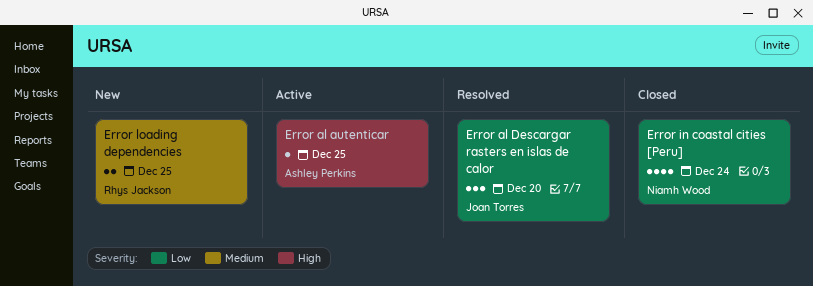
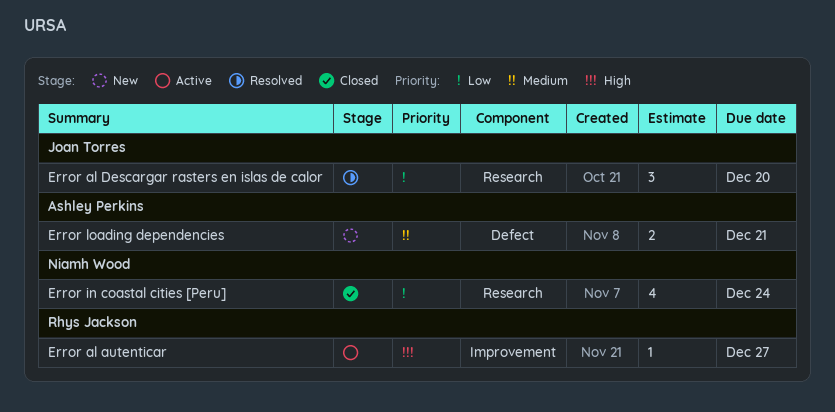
Error al autenticar, owner: Ashley Perkins -> Rhys Jackson
Error al autenticar, due: Dec 25 -> Dec 27
Error loading dependencies, owner: Rhys Jackson -> Ashley Perkins
Error loading dependencies, due: Dec 25 -> Dec 21

